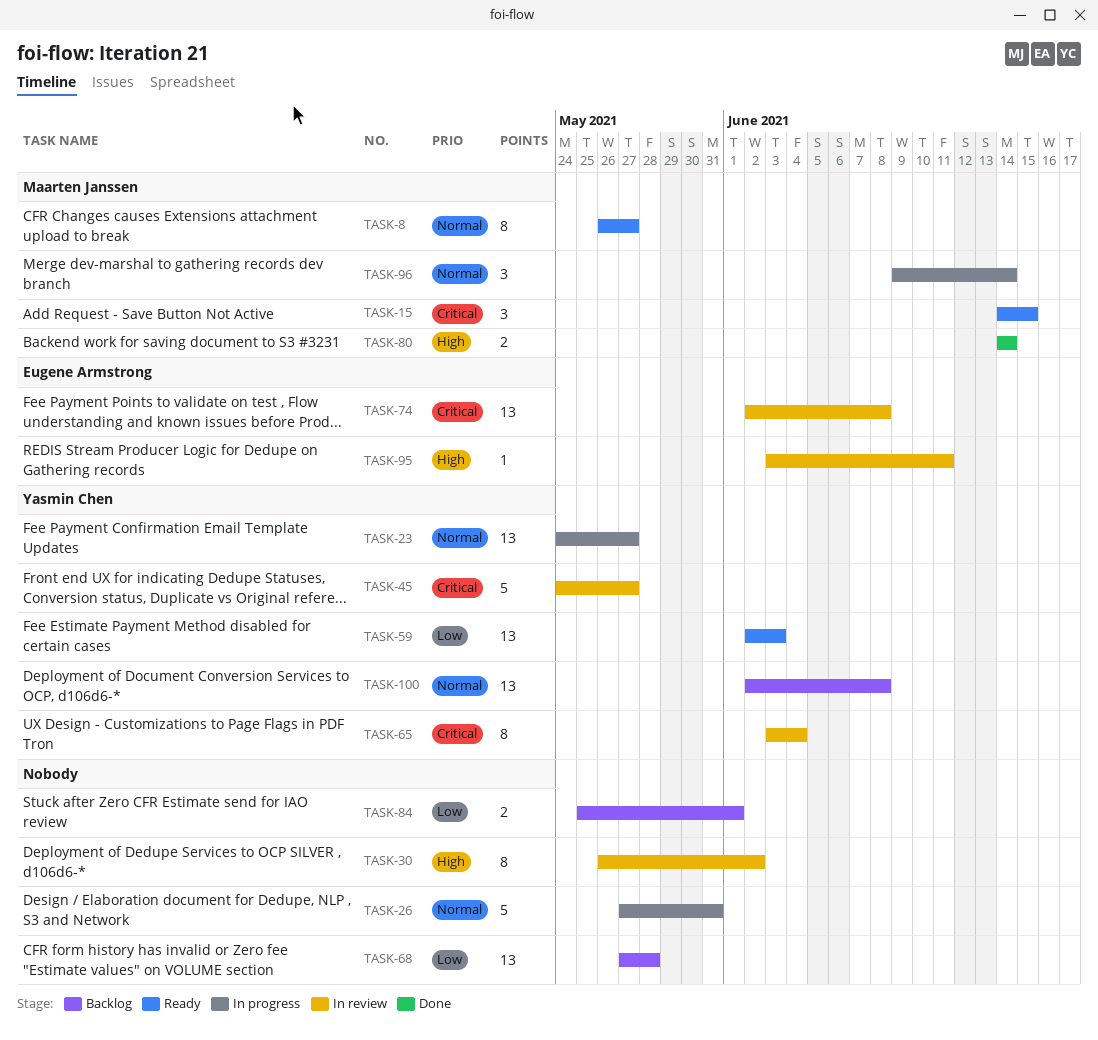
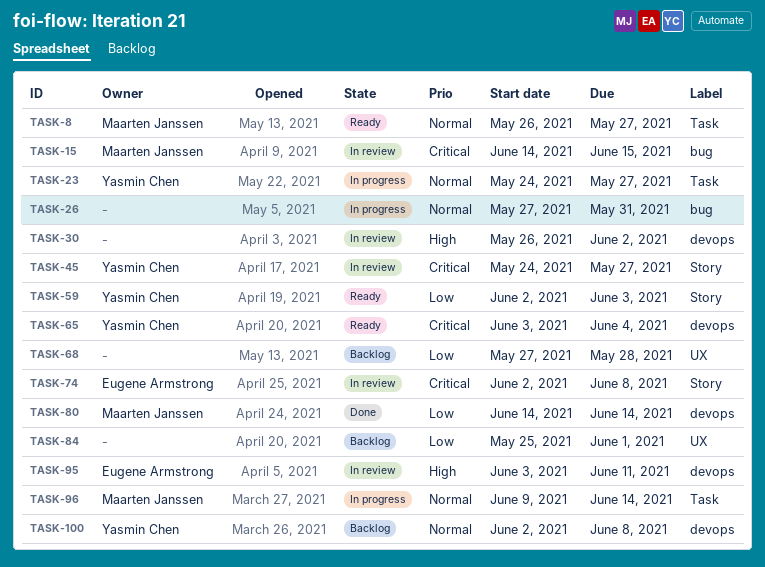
TASK-15, status: Ready -> In review
TASK-65, status: In review -> Ready
TASK-80, priority: High -> Low

